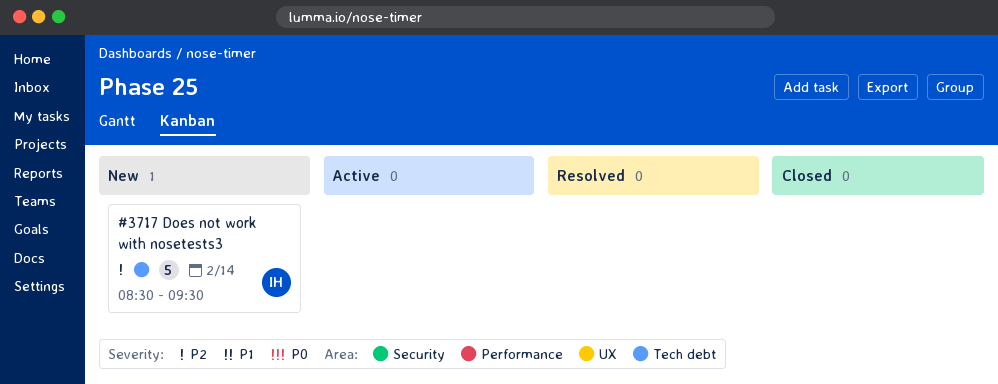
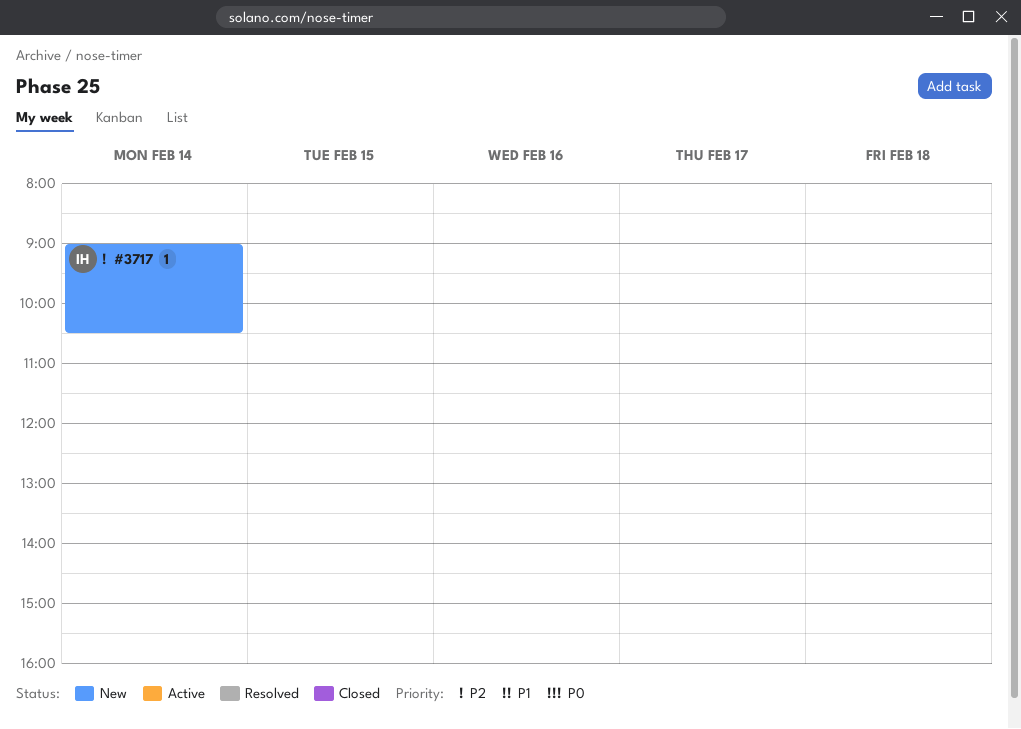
#3717, estimate: 5 -> 1
#3717, begins: 08:30 -> 09:00
#3717, ends: 09:30 -> 10:30

